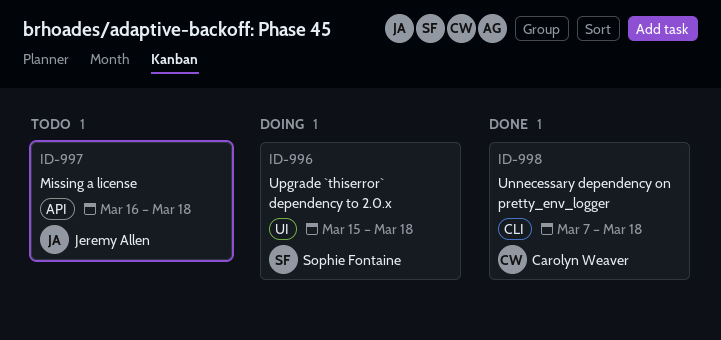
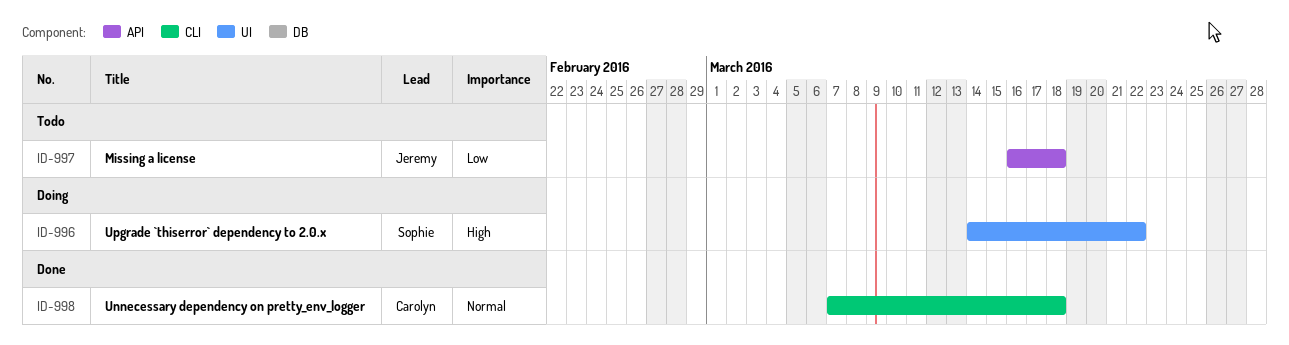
ID-996, start: Mar 15 -> Mar 14
ID-996, due: Mar 18 -> Mar 22

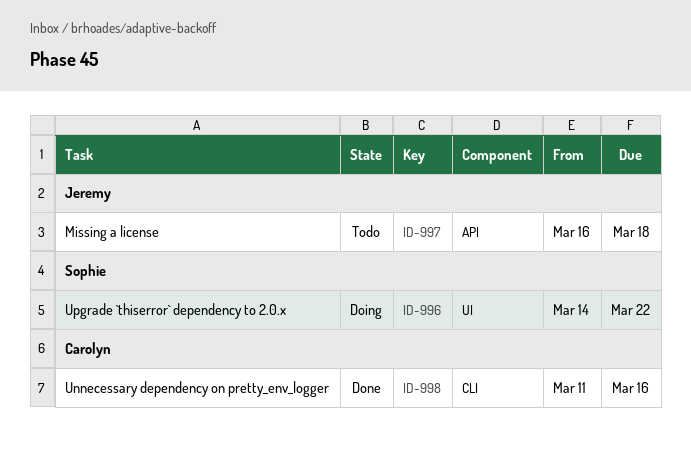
ID-998, start: Mar 7 -> Mar 11
ID-998, due: Mar 18 -> Mar 16

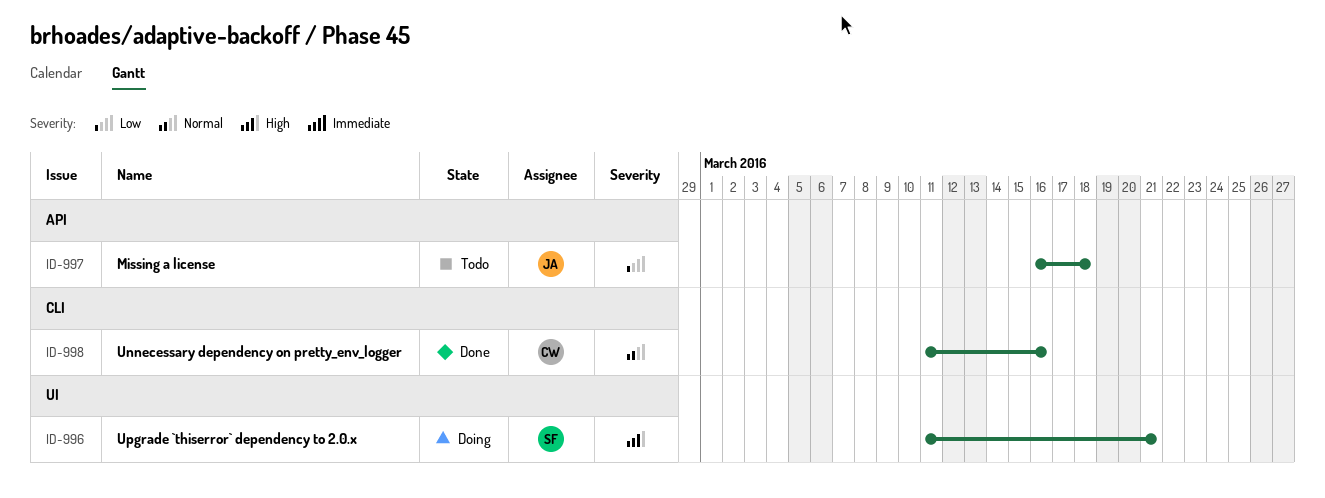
ID-996, start: Mar 14 -> Mar 11
ID-996, due: Mar 22 -> Mar 21

